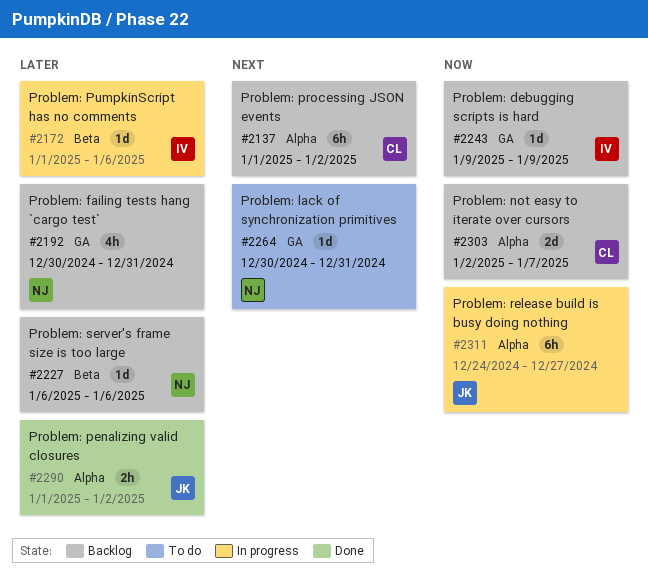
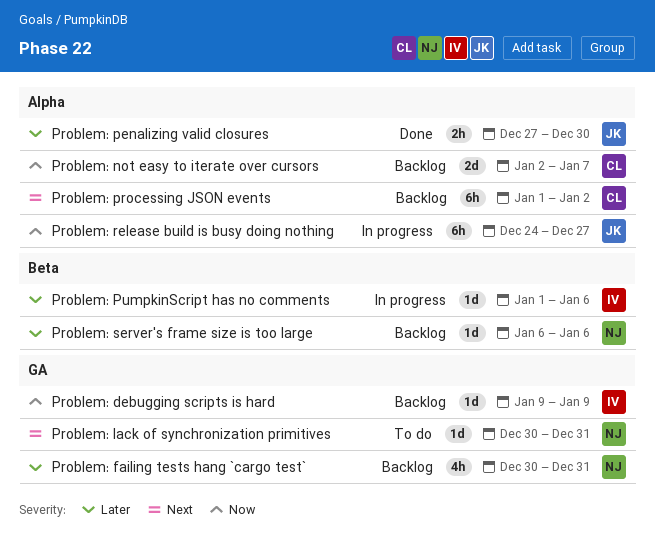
Problem: penalizing valid closures, start: Jan 1 -> Dec 27
Problem: penalizing valid closures, due: Jan 2 -> Dec 30

